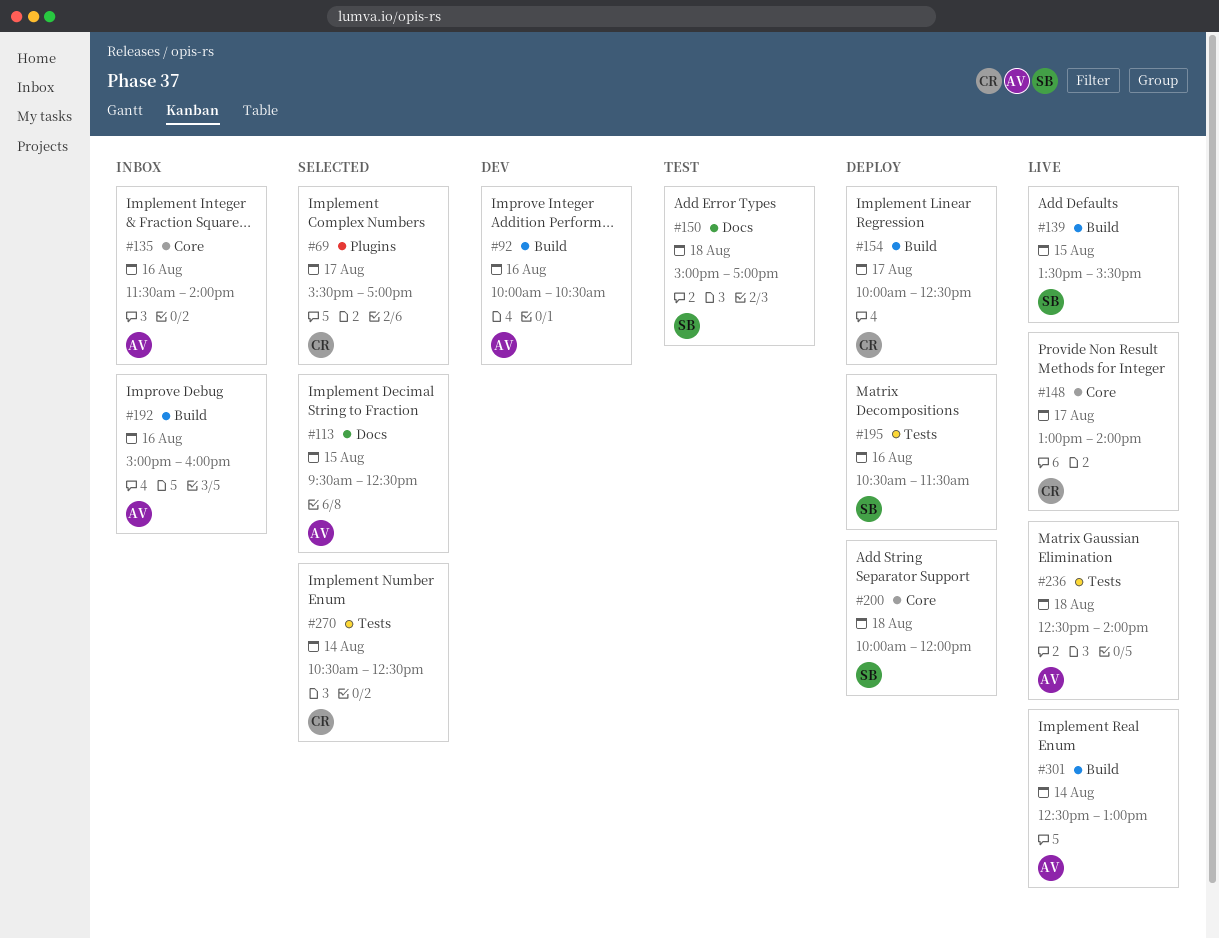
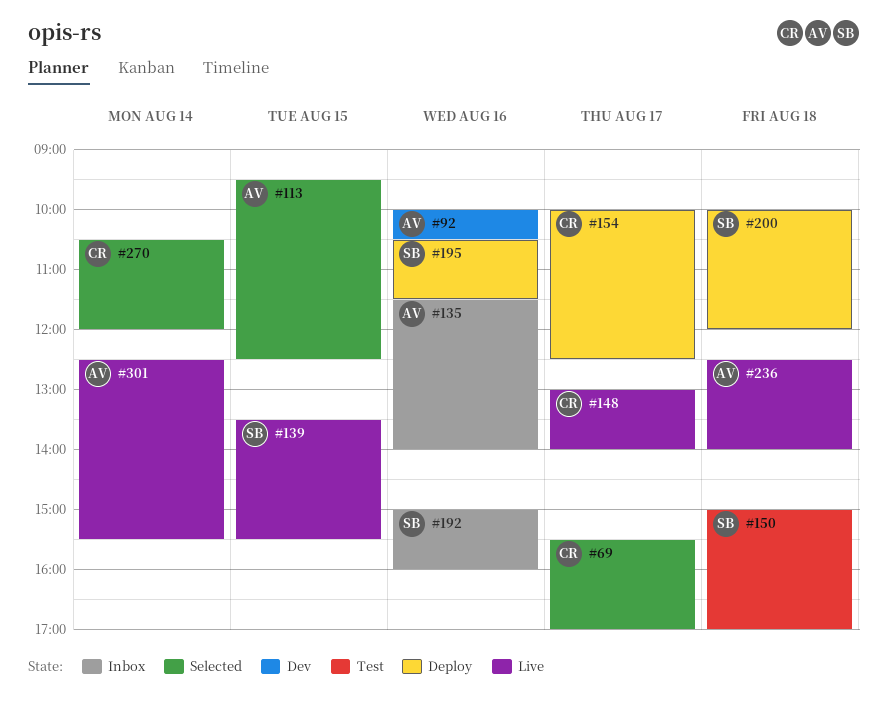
#192, owner: AV -> SB
#270, ends: 12:30 -> 12:00
#301, ends: 13:00 -> 15:30

